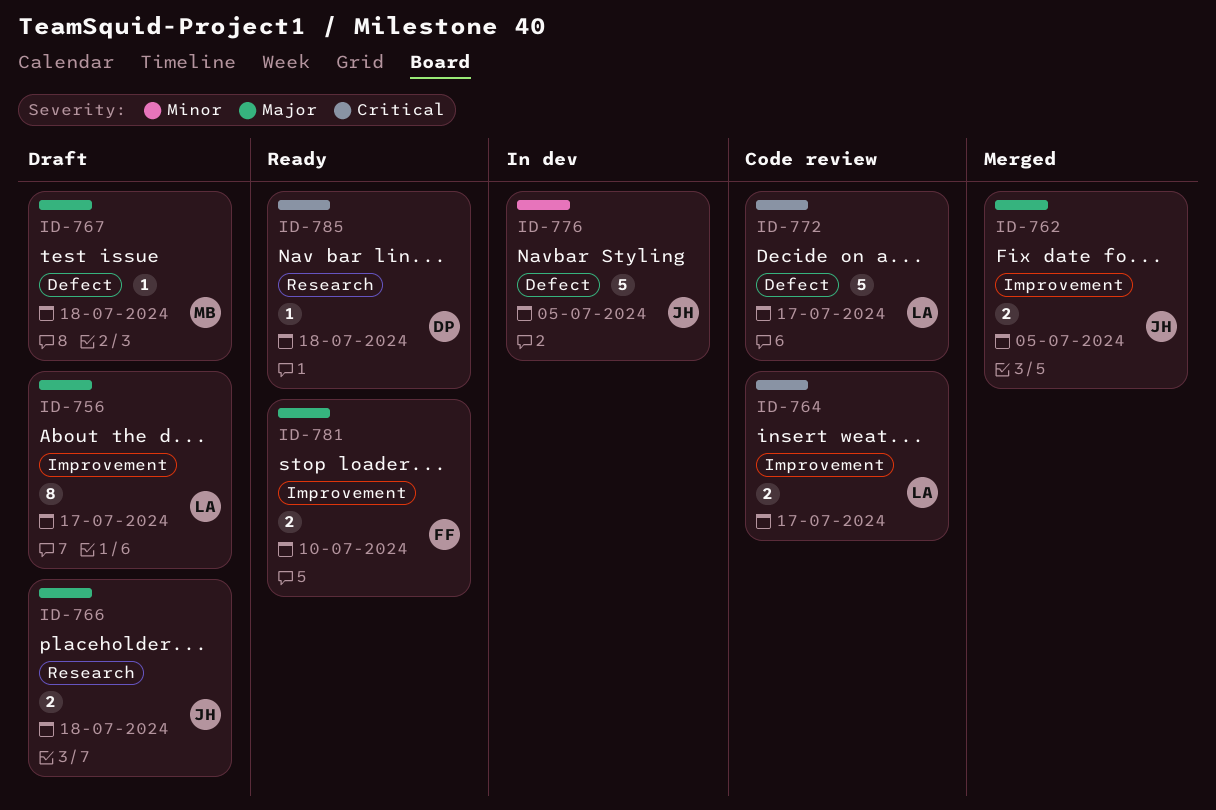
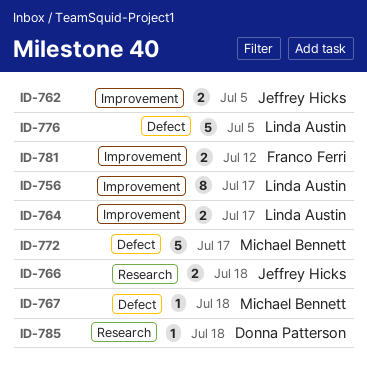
ID-772, owner: Linda Austin -> Michael Bennett
ID-776, owner: Jeffrey Hicks -> Linda Austin
ID-781, due: Jul 10 -> Jul 12

